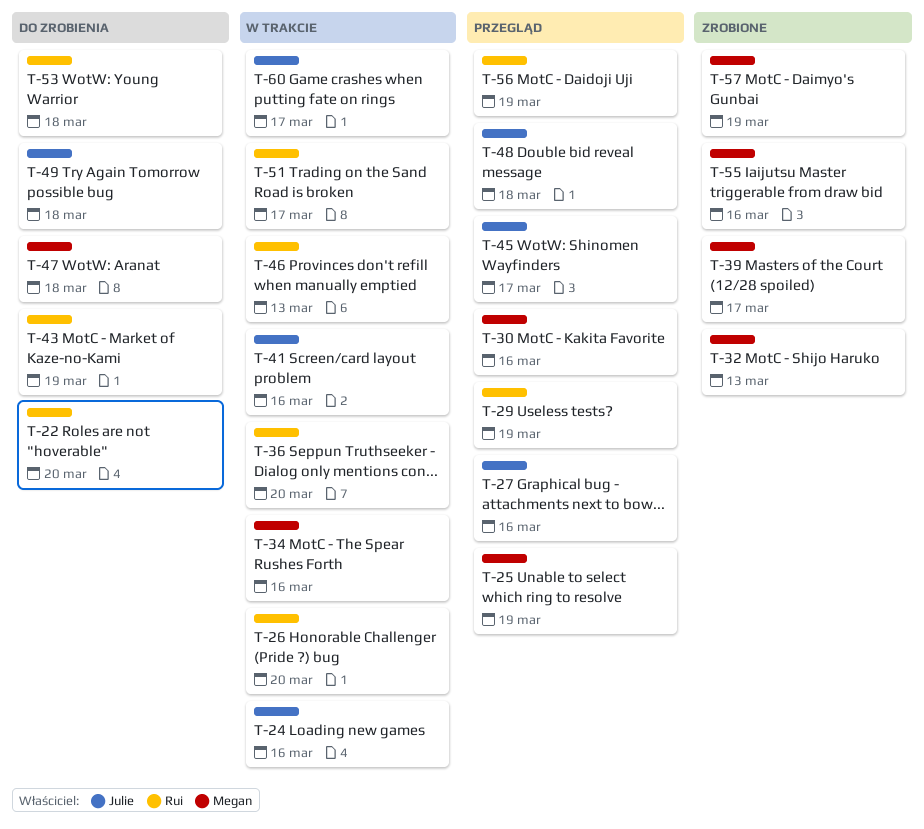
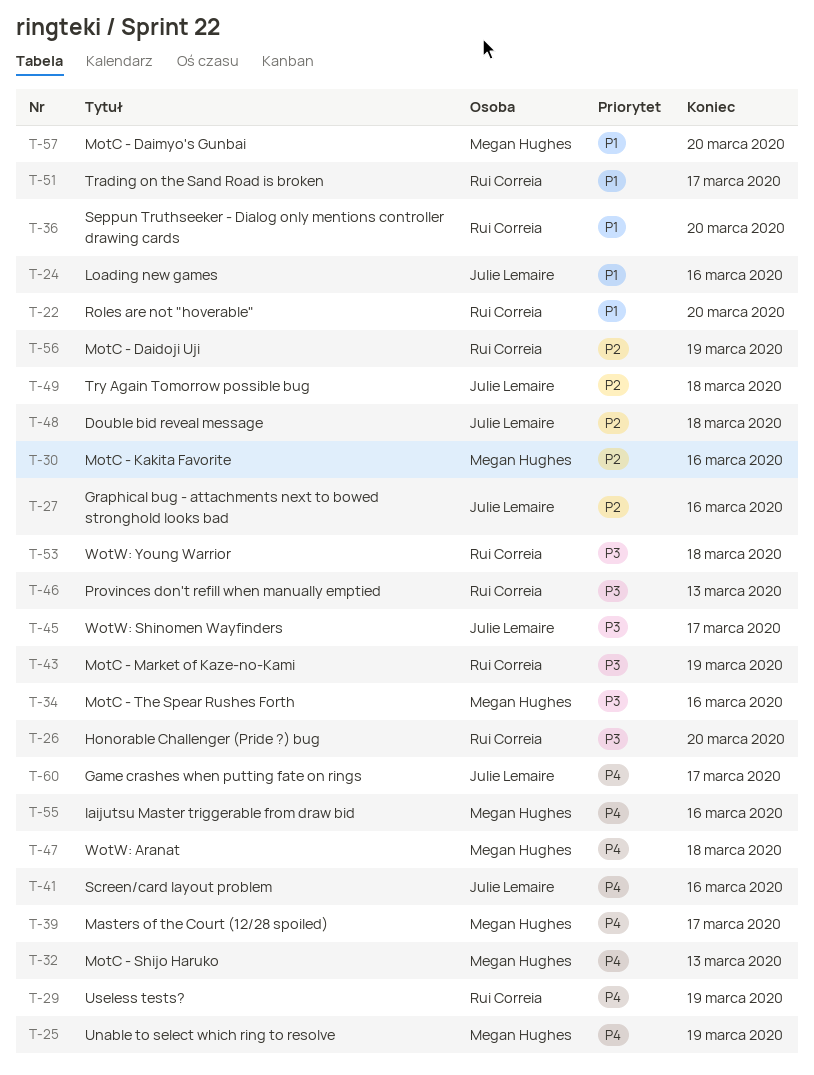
T-57, due: Mar 19 -> Mar 20

